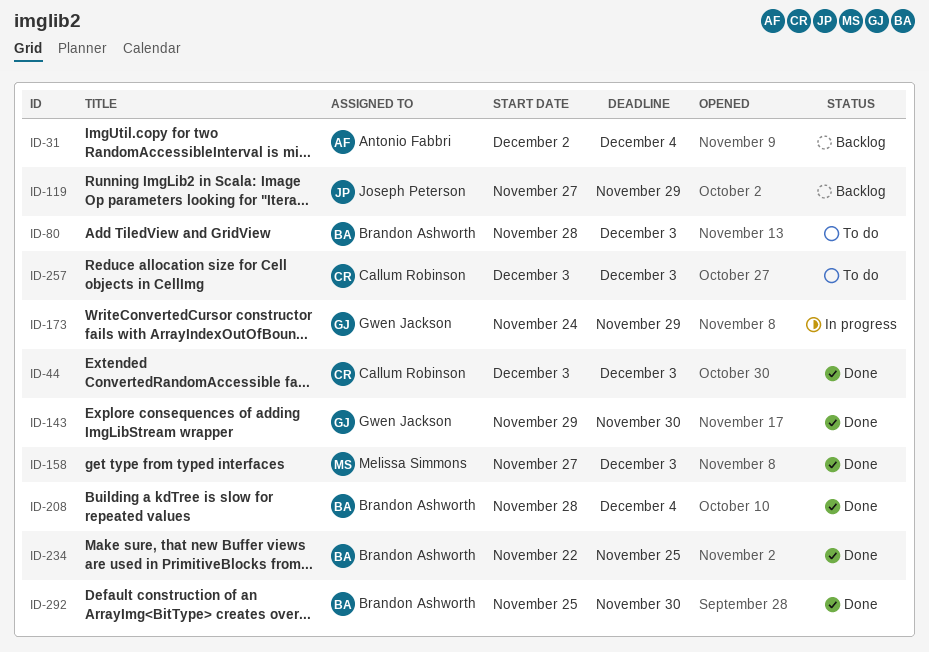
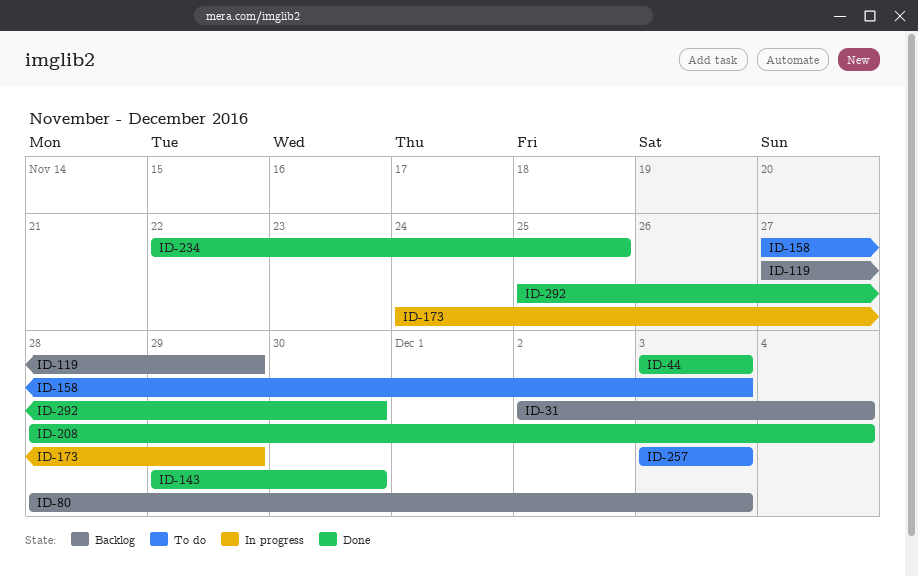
ID-80, status: To do -> Backlog
ID-158, status: Done -> To do

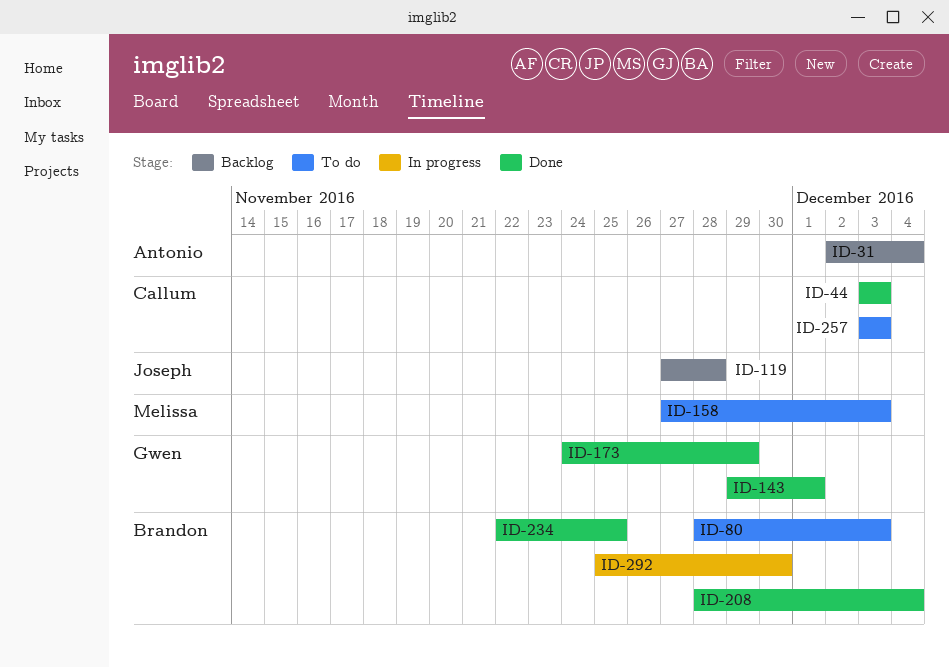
ID-80, status: Backlog -> To do
ID-119, due: Nov 29 -> Nov 28
ID-143, due: Nov 30 -> Dec 1
ID-173, status: In progress -> Done
ID-292, status: Done -> In progress

